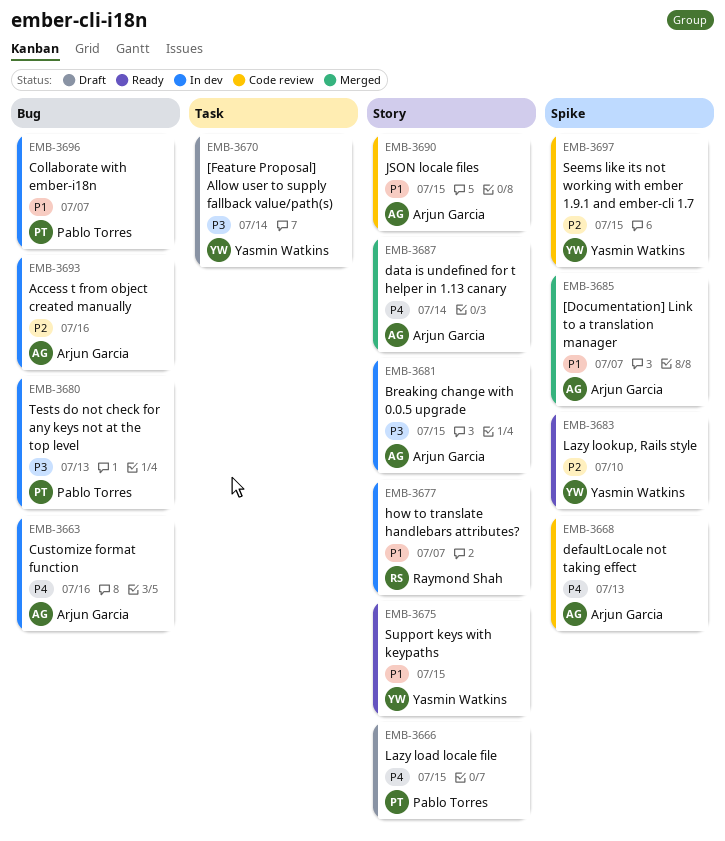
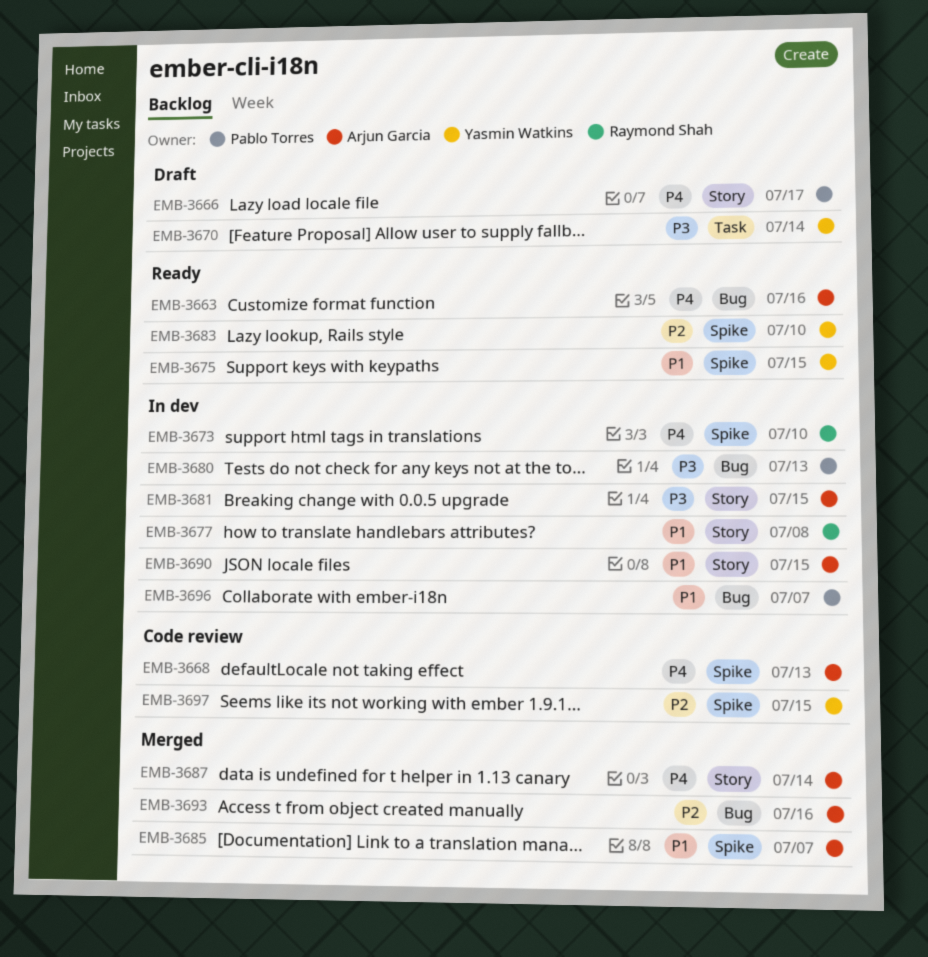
EMB-3663, status: In dev -> Ready
EMB-3666, due: Jul 15 -> Jul 17
EMB-3673: none -> present
EMB-3675, label: Story -> Spike
EMB-3677, due: Jul 7 -> Jul 8
EMB-3690, status: Code review -> In dev
EMB-3693, status: In dev -> Merged

